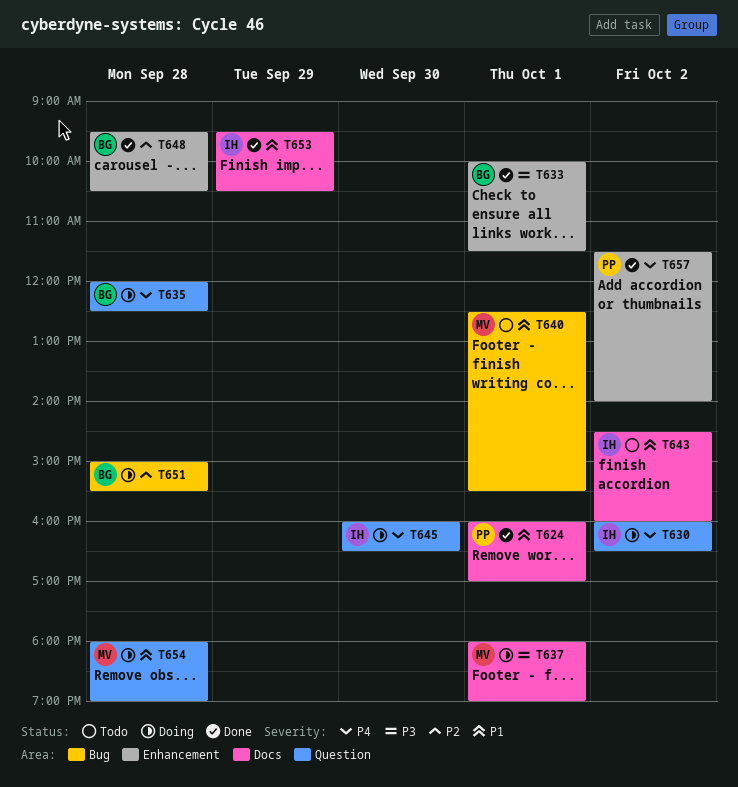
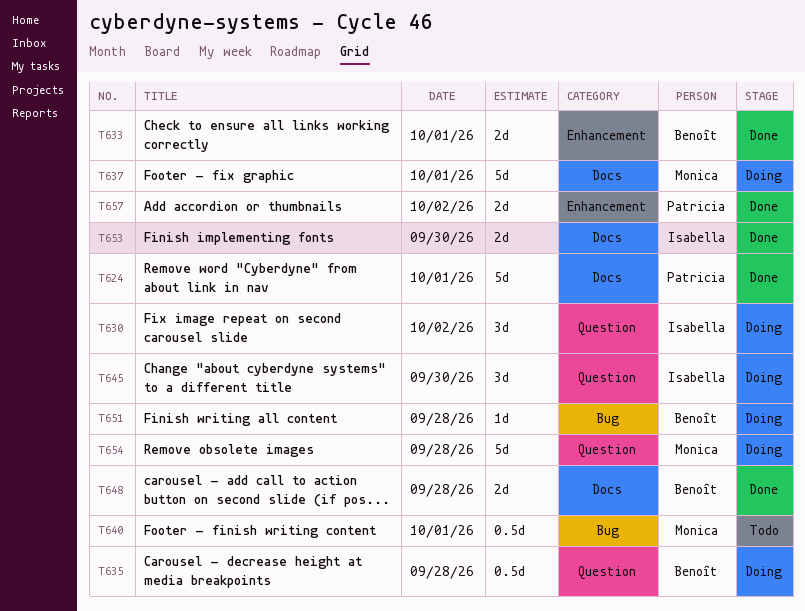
T643: present -> none
T648, label: Enhancement -> Docs
T653, day: Sep 29 -> Sep 30

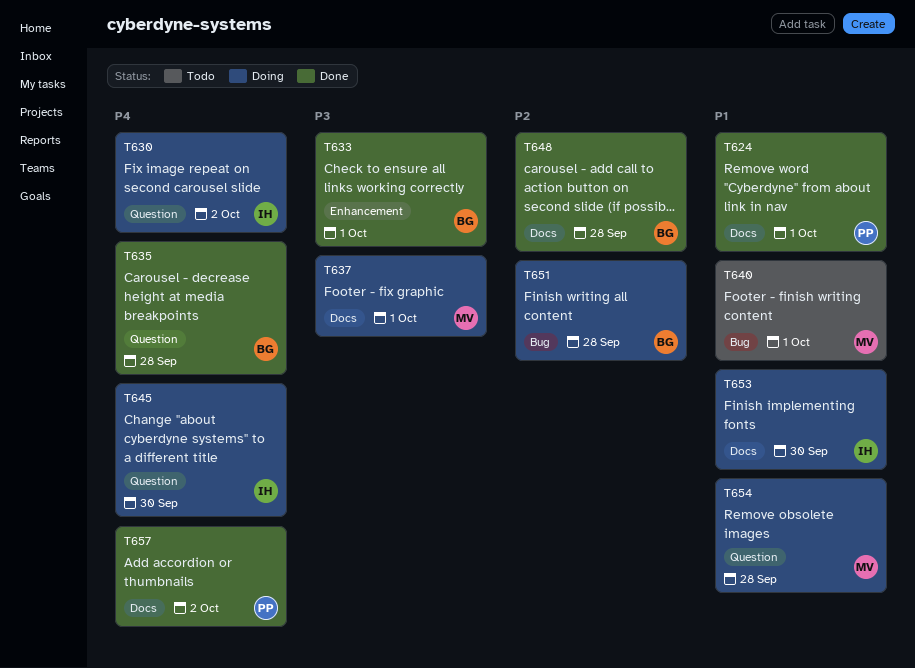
T635, status: Doing -> Done
T653, status: Done -> Doing
T657, label: Enhancement -> Docs

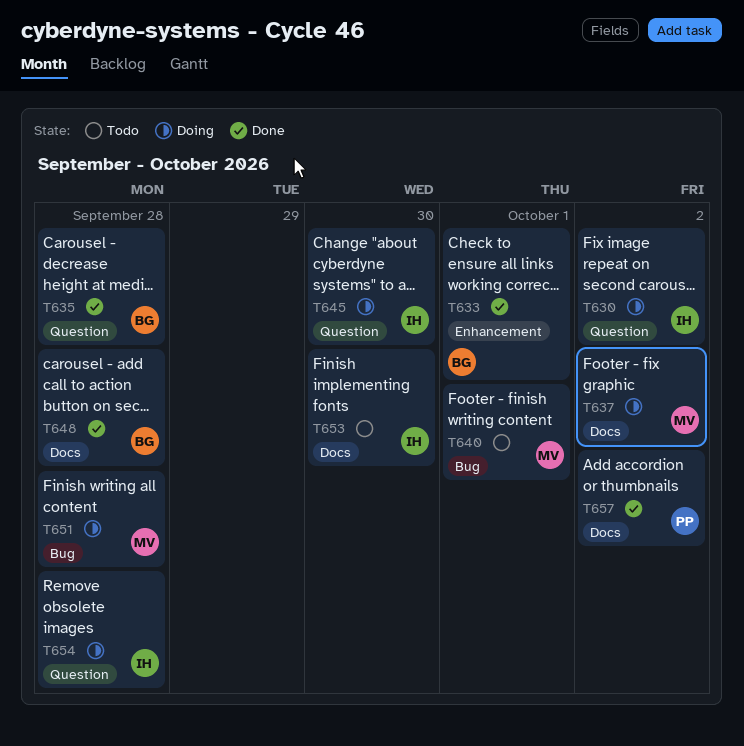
T624: present -> none
T637, day: Oct 1 -> Oct 2
T651, owner: BG -> MV
T653, status: Doing -> Todo
T654, owner: MV -> IH

